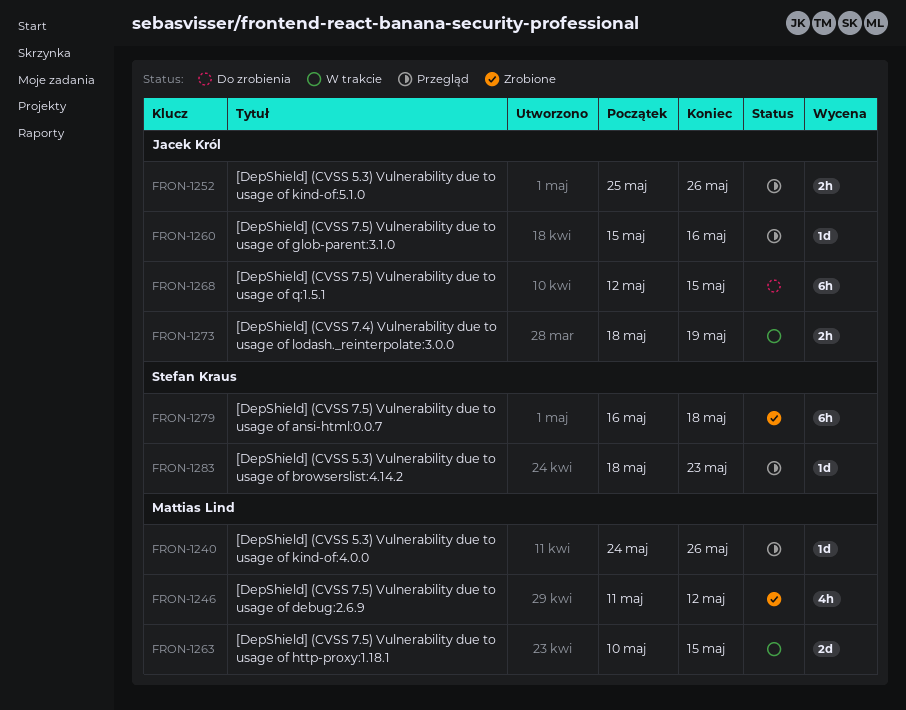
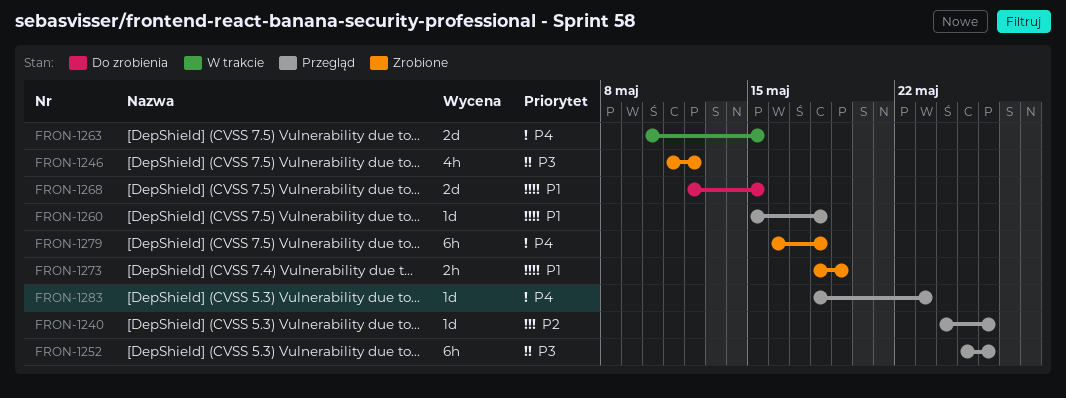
FRON-1252, estimate: 2h -> 6h
FRON-1260, due: May 16 -> May 18
FRON-1268, estimate: 6h -> 2d
FRON-1273, status: W trakcie -> Zrobione

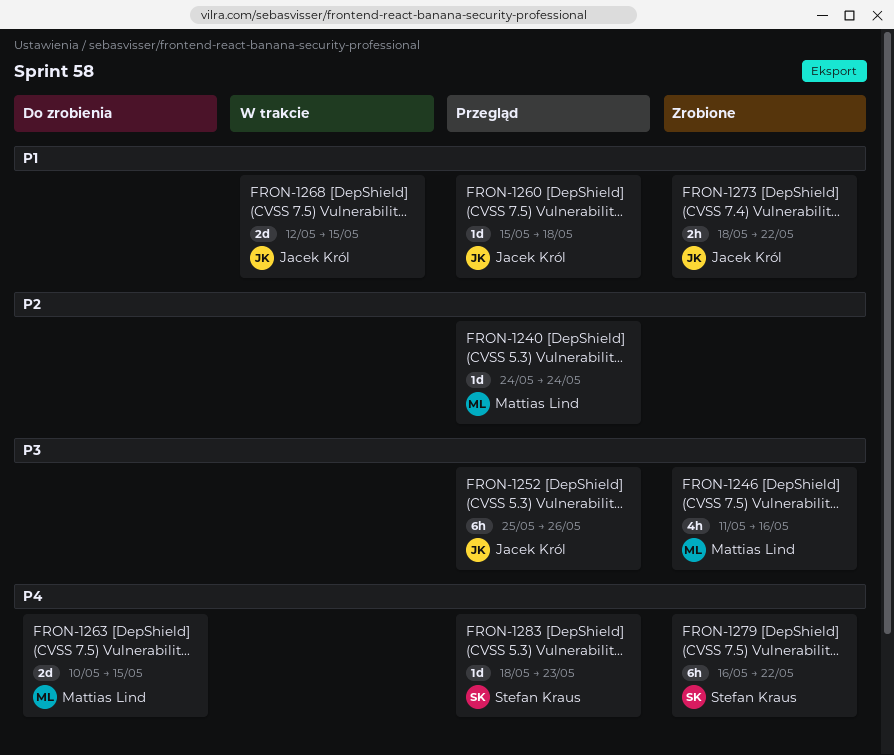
FRON-1240, due: May 26 -> May 24
FRON-1246, due: May 12 -> May 16
FRON-1263, status: W trakcie -> Do zrobienia
FRON-1268, status: Do zrobienia -> W trakcie
FRON-1273, due: May 19 -> May 22
FRON-1279, due: May 18 -> May 22

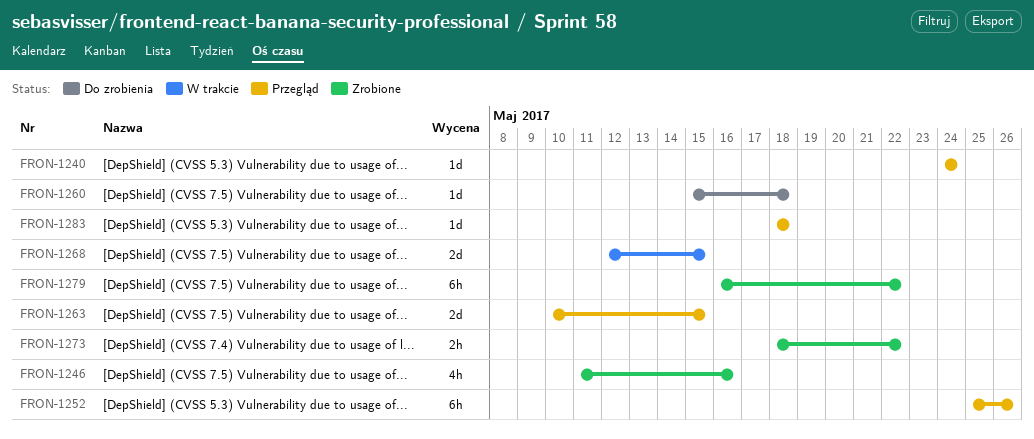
FRON-1260, status: Przegląd -> Do zrobienia
FRON-1263, status: Do zrobienia -> Przegląd
FRON-1283, due: May 23 -> May 18

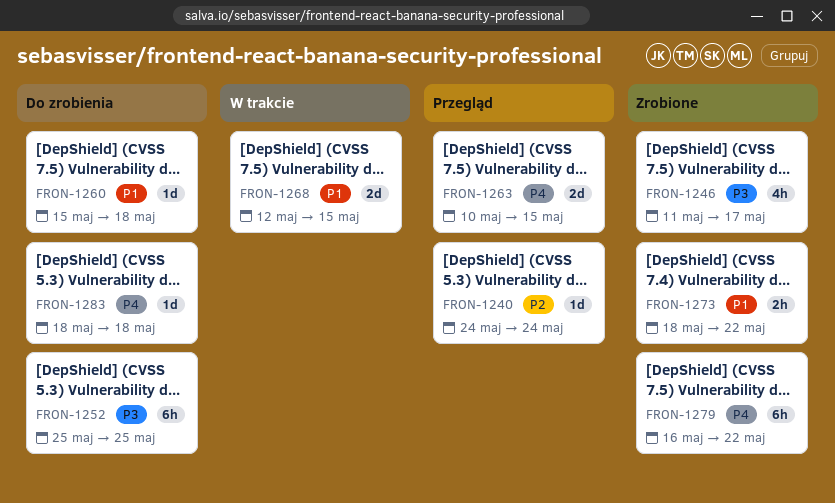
FRON-1246, due: May 16 -> May 17
FRON-1252, status: Przegląd -> Do zrobienia
FRON-1252, due: May 26 -> May 25
FRON-1283, status: Przegląd -> Do zrobienia

